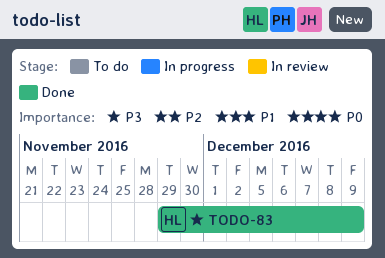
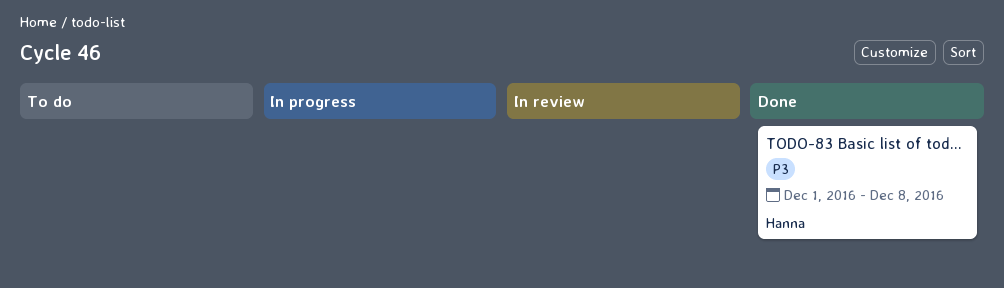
TODO-83, start: Nov 29 -> Dec 1
TODO-83, due: Dec 9 -> Dec 8

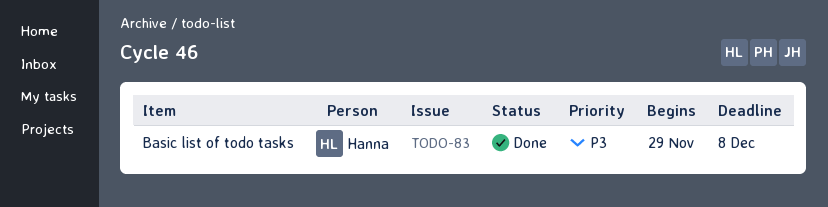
TODO-83, start: Dec 1 -> Nov 29

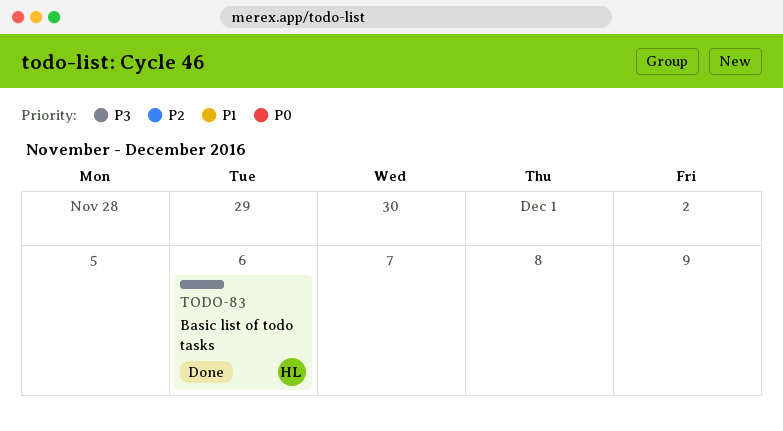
TODO-83, due: Dec 8 -> Dec 6

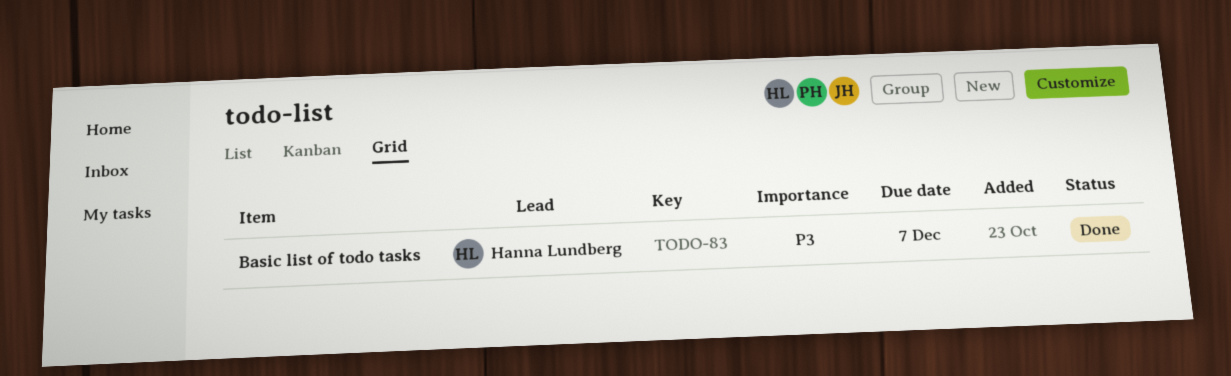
TODO-83, due: Dec 6 -> Dec 7

